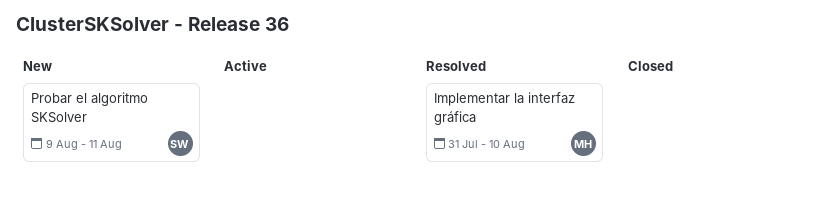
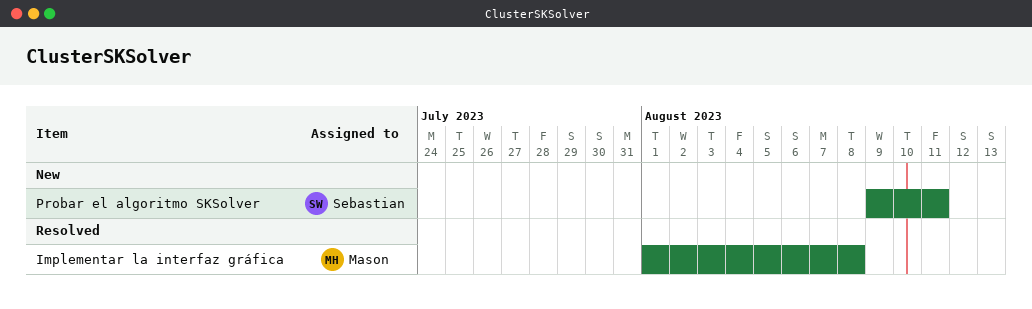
Implementar la interfaz gráfica, start: Jul 31 -> Aug 1
Implementar la interfaz gráfica, due: Aug 10 -> Aug 8

